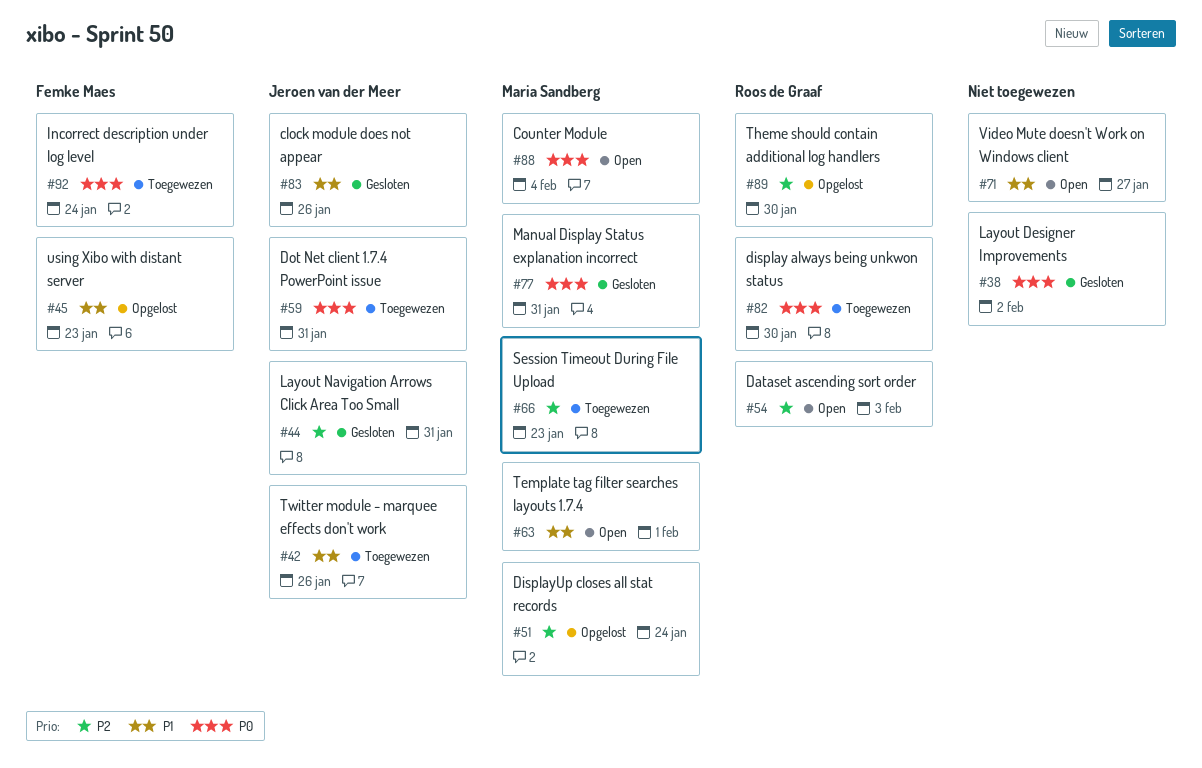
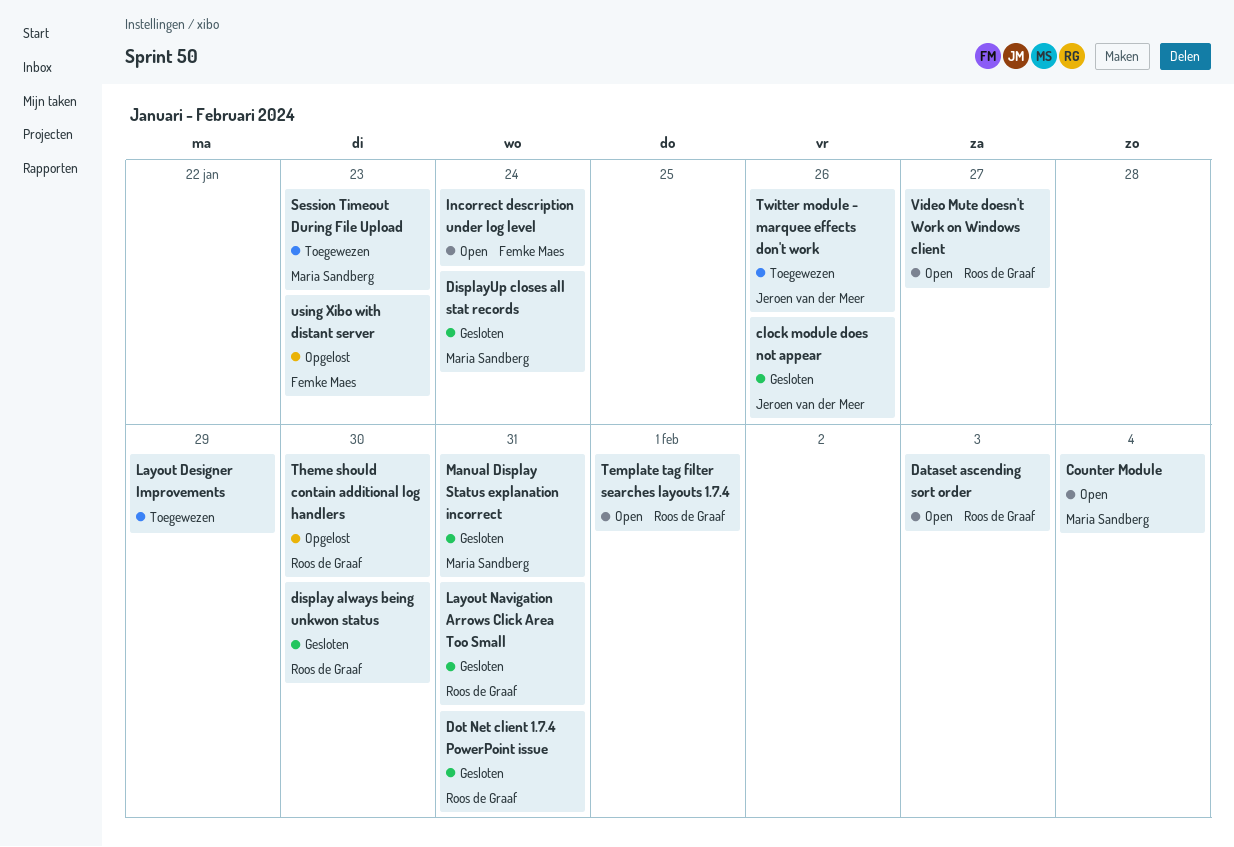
display always being unkwon status, status: Toegewezen -> Gesloten
DisplayUp closes all stat records, status: Opgelost -> Gesloten
Dot Net client 1.7.4 PowerPoint issue, status: Toegewezen -> Gesloten
Dot Net client 1.7.4 PowerPoint issue, owner: Jeroen van der Meer -> Roos de Graaf
Incorrect description under log level, status: Toegewezen -> Open
Layout Designer Improvements, status: Gesloten -> Toegewezen
Layout Designer Improvements, due: Feb 2 -> Jan 29
Layout Navigation Arrows Click Area Too Small, owner: Jeroen van der Meer -> Roos de Graaf
Template tag filter searches layouts 1.7.4, owner: Maria Sandberg -> Roos de Graaf
Video Mute doesn't Work on Windows client, owner: none -> Roos de Graaf

